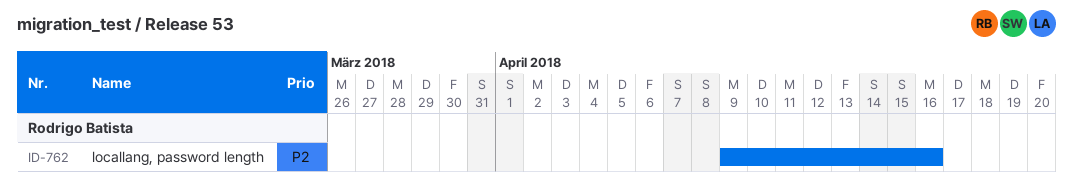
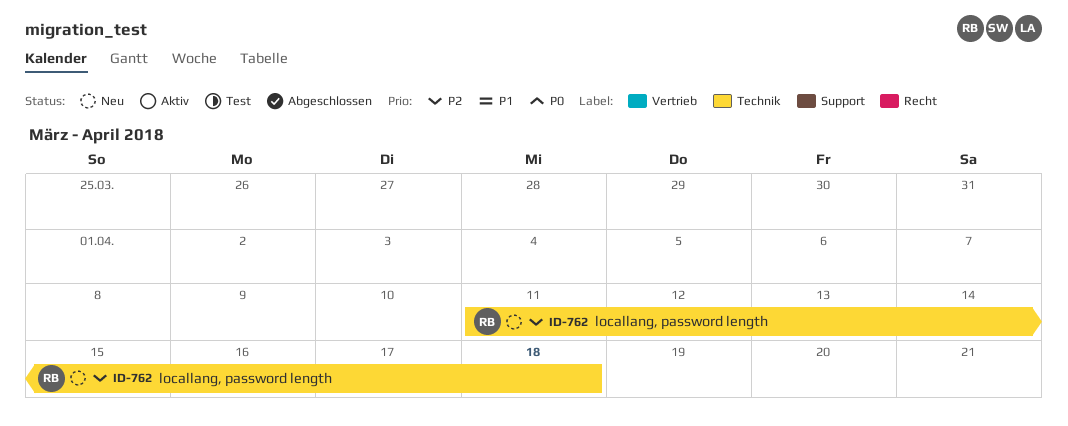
ID-762, start: Apr 9 -> Apr 11
ID-762, due: Apr 16 -> Apr 18

